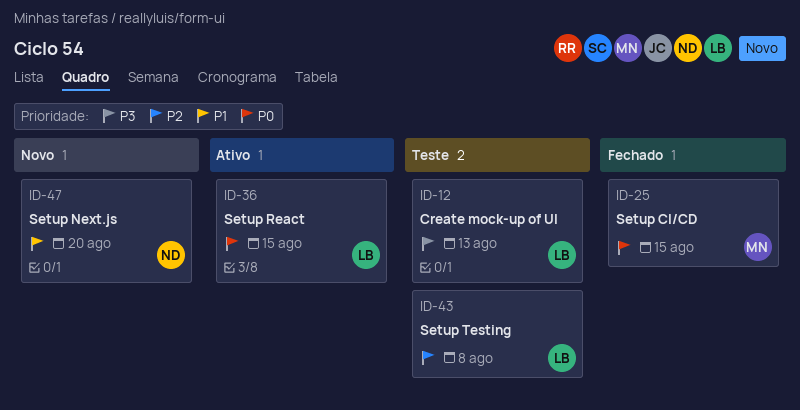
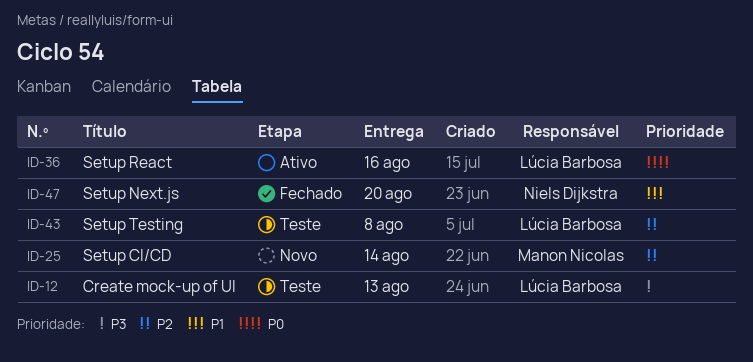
ID-25, status: Fechado -> Novo
ID-25, priority: P0 -> P2
ID-25, due: Aug 15 -> Aug 14
ID-36, due: Aug 15 -> Aug 16
ID-47, status: Novo -> Fechado

